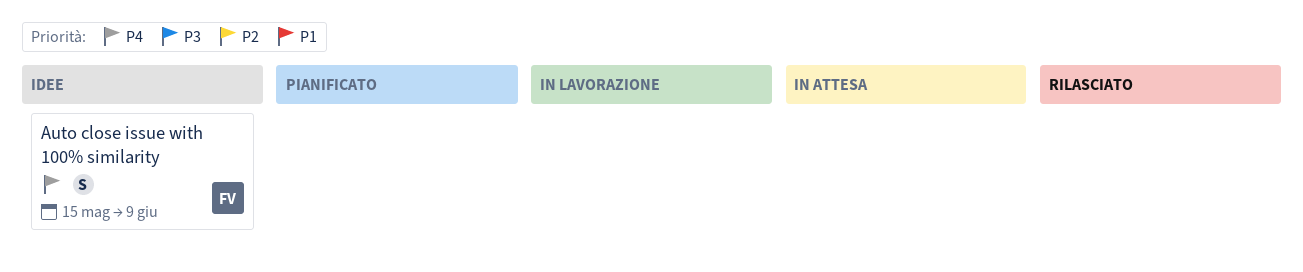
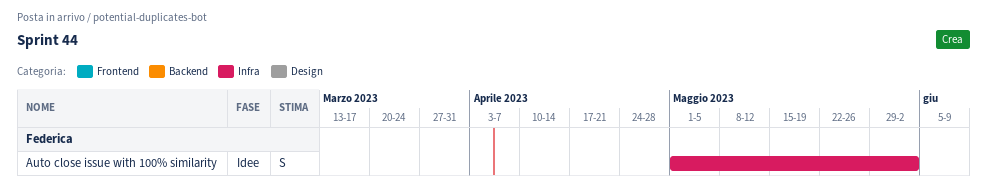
Auto close issue with 100% similarity, start: May 15 -> May 1
Auto close issue with 100% similarity, due: Jun 9 -> Jun 2

